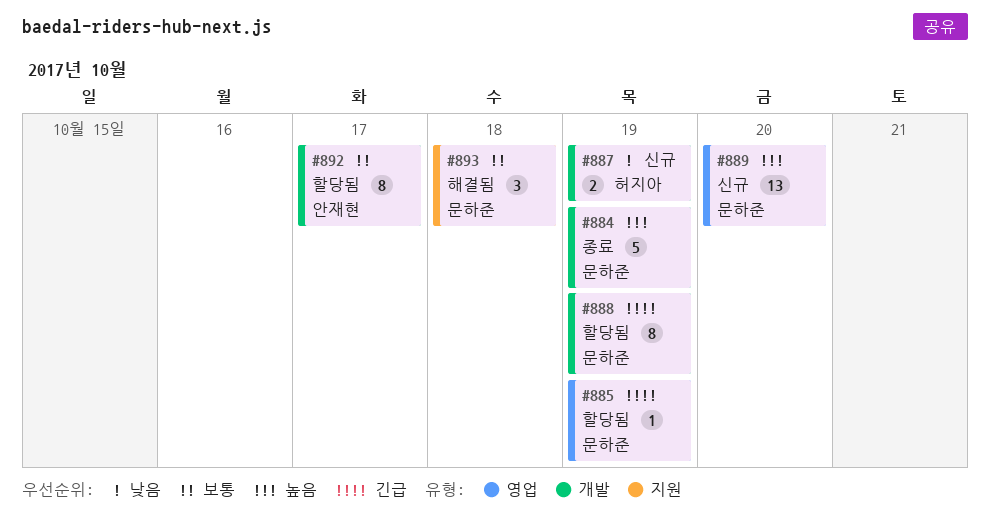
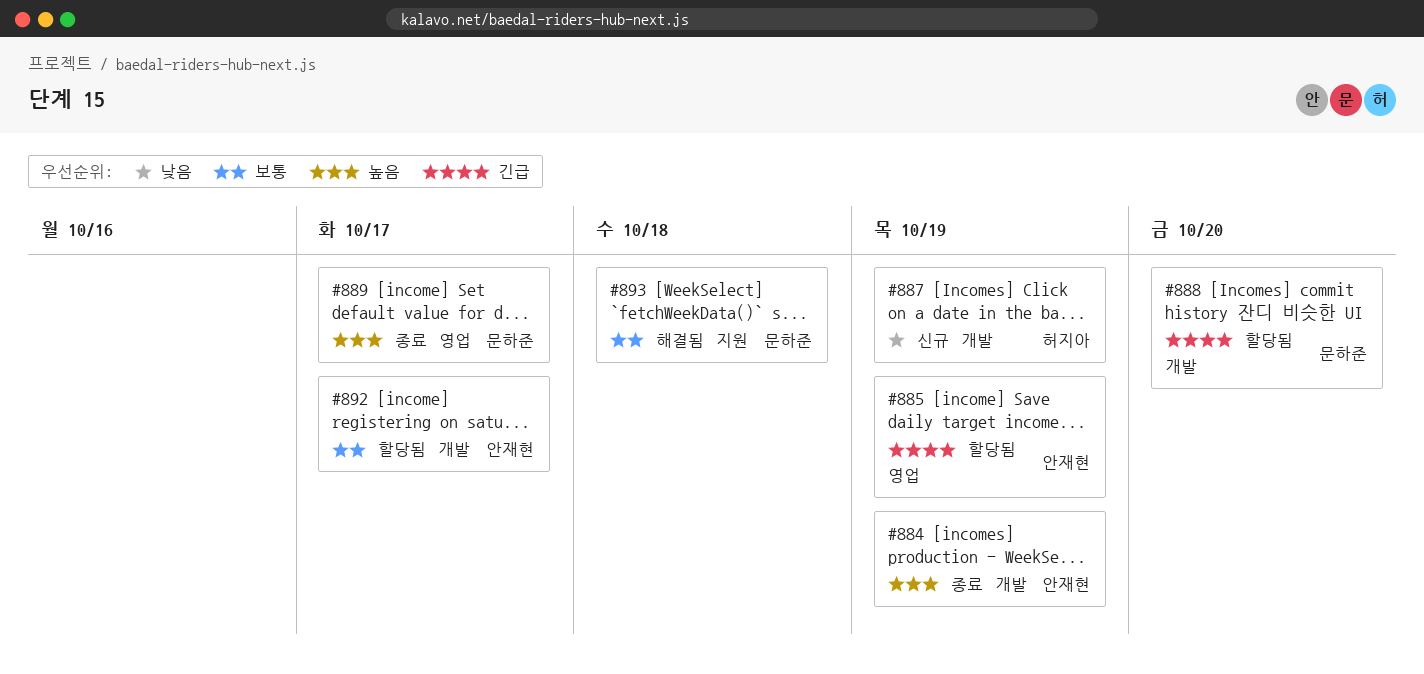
#884, owner: 문하준 -> 안재현
#885, owner: 문하준 -> 안재현
#888, due: Oct 19 -> Oct 20
#889, status: 신규 -> 종료
#889, due: Oct 20 -> Oct 17

